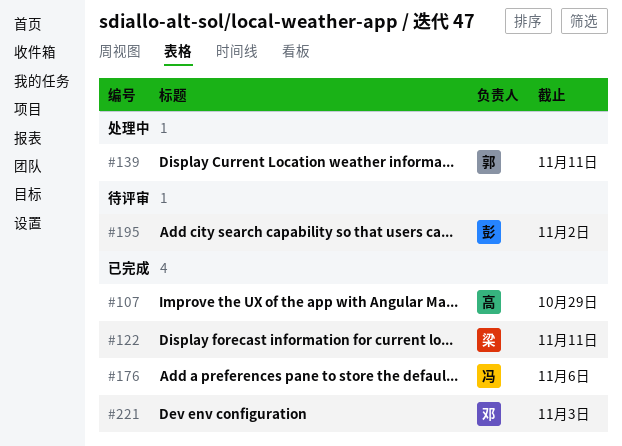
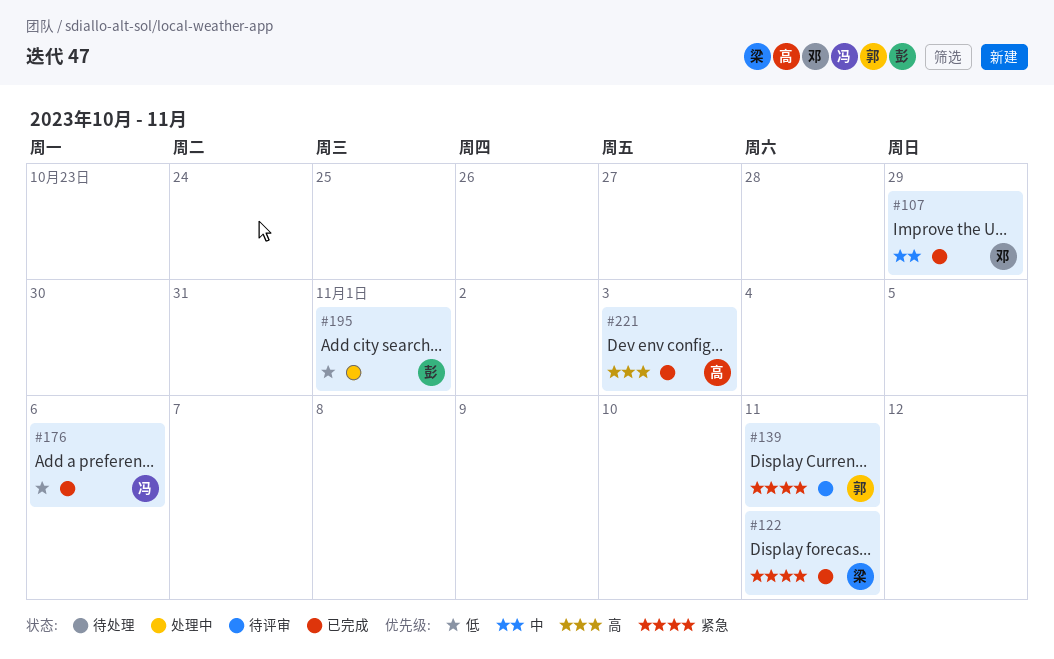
#107, owner: 高 -> 邓
#139, status: 处理中 -> 待评审
#195, status: 待评审 -> 处理中
#195, due: Nov 2 -> Nov 1
#221, owner: 邓 -> 高

